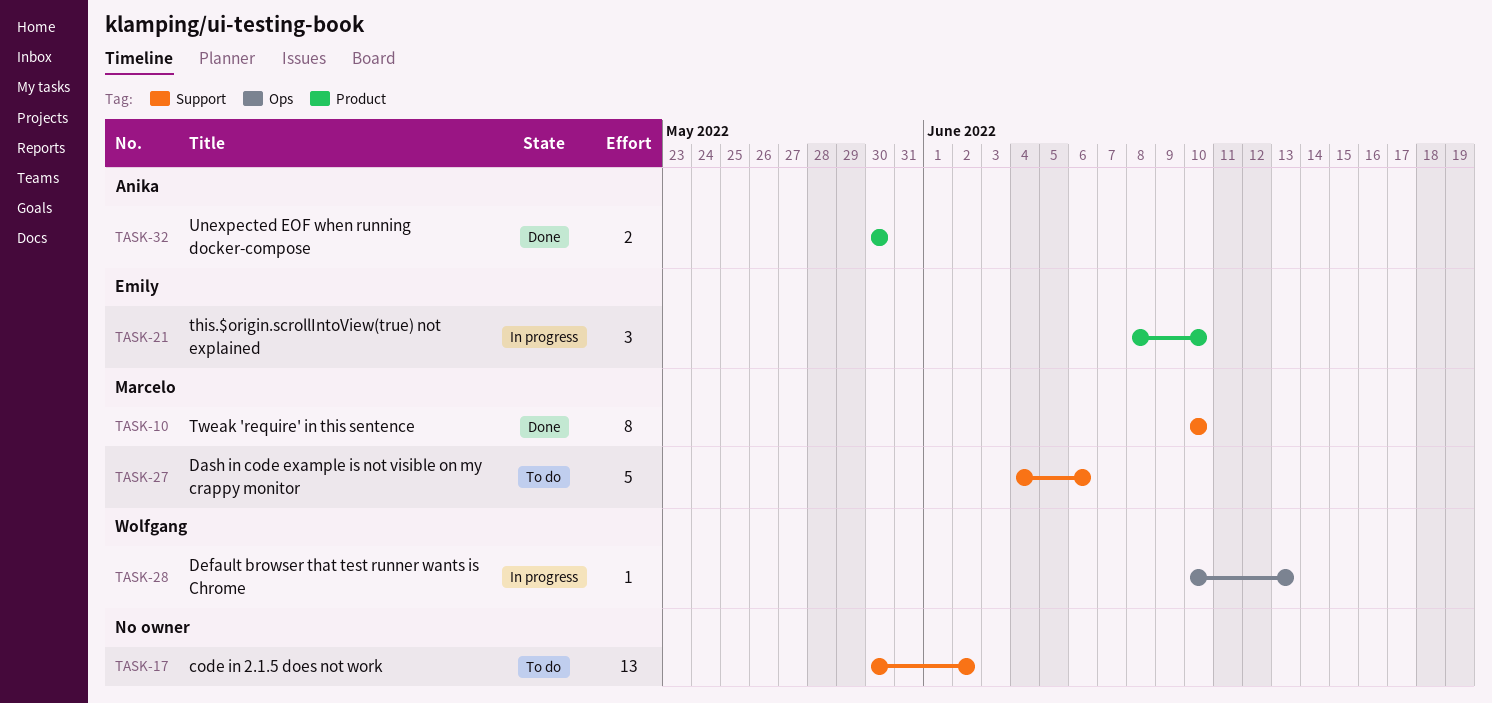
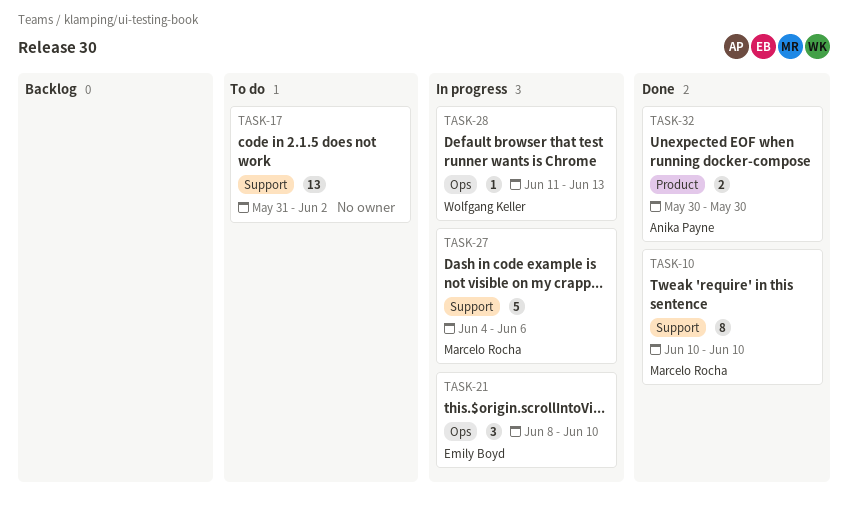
TASK-17, start: May 30 -> May 31
TASK-21, label: Product -> Ops
TASK-27, status: To do -> In progress
TASK-28, start: Jun 10 -> Jun 11

